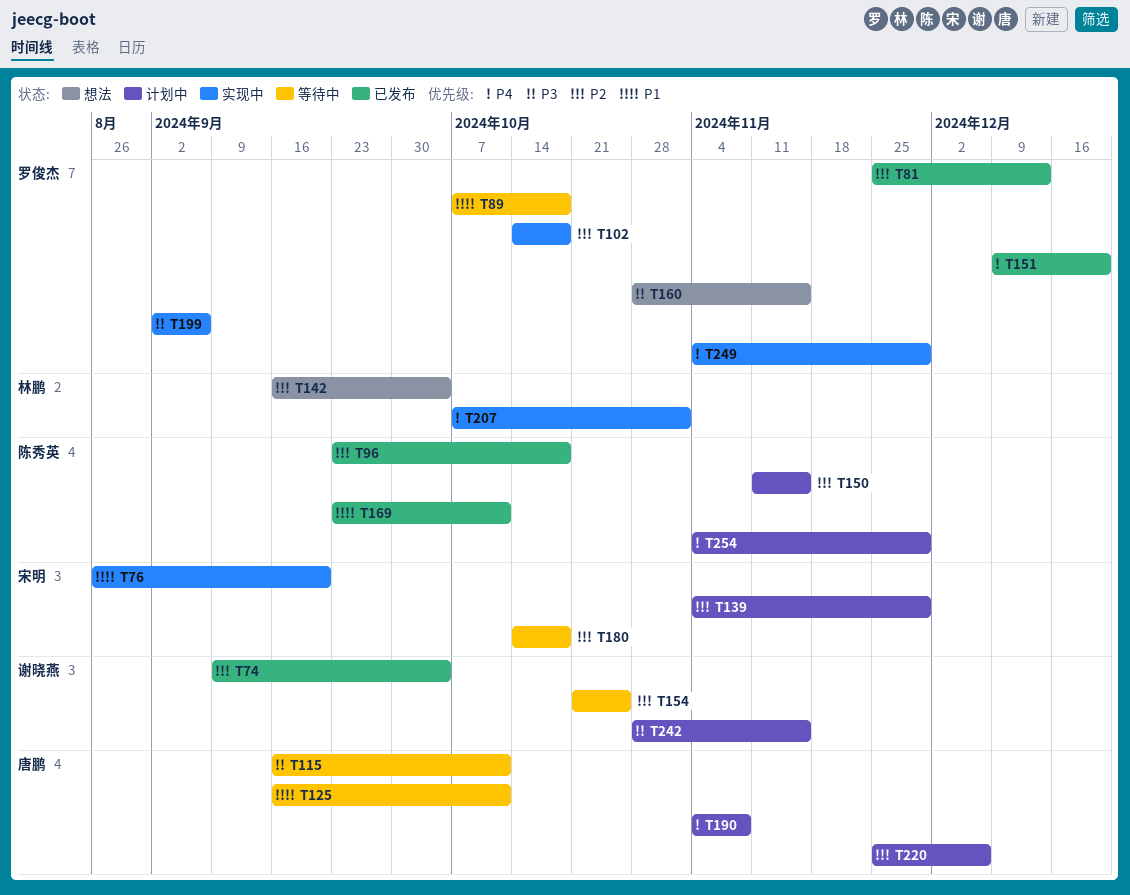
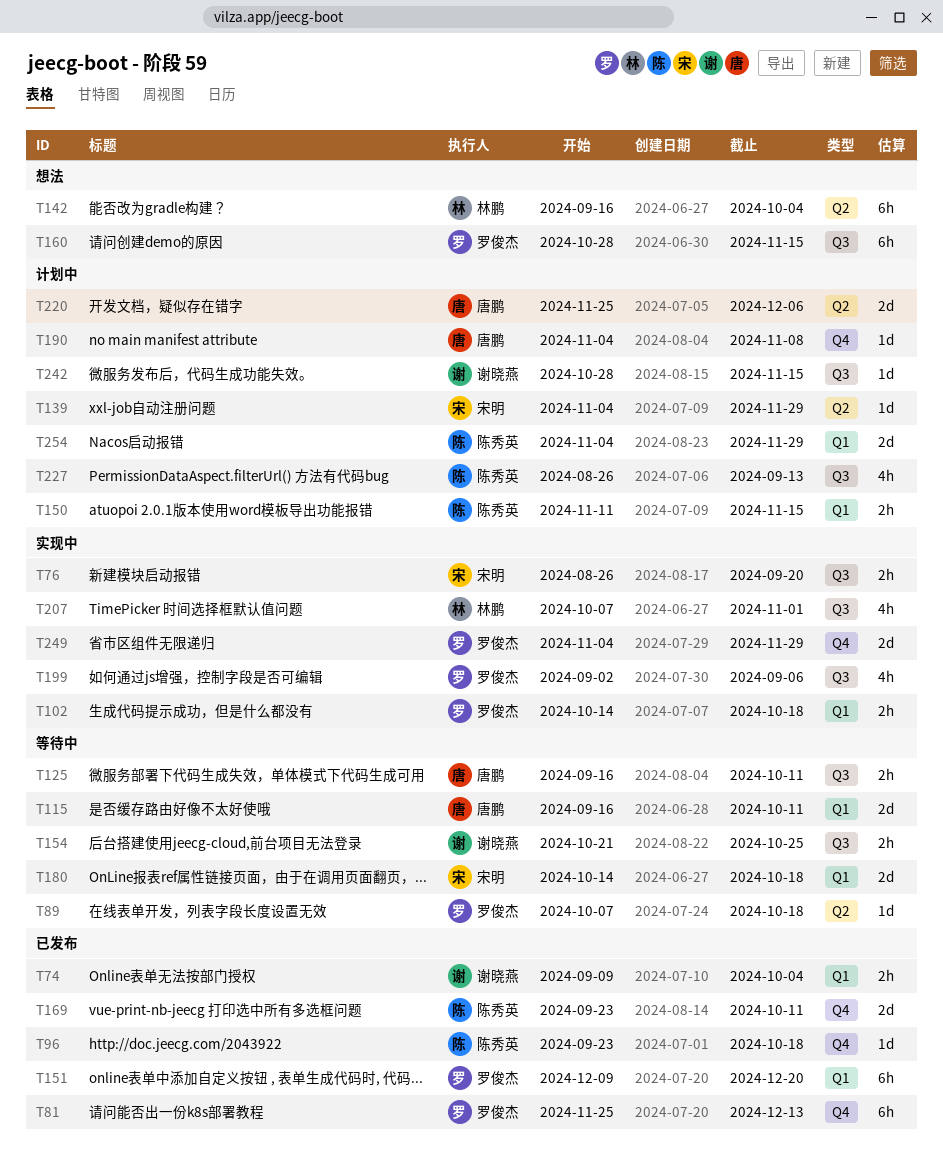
T227: none -> present

